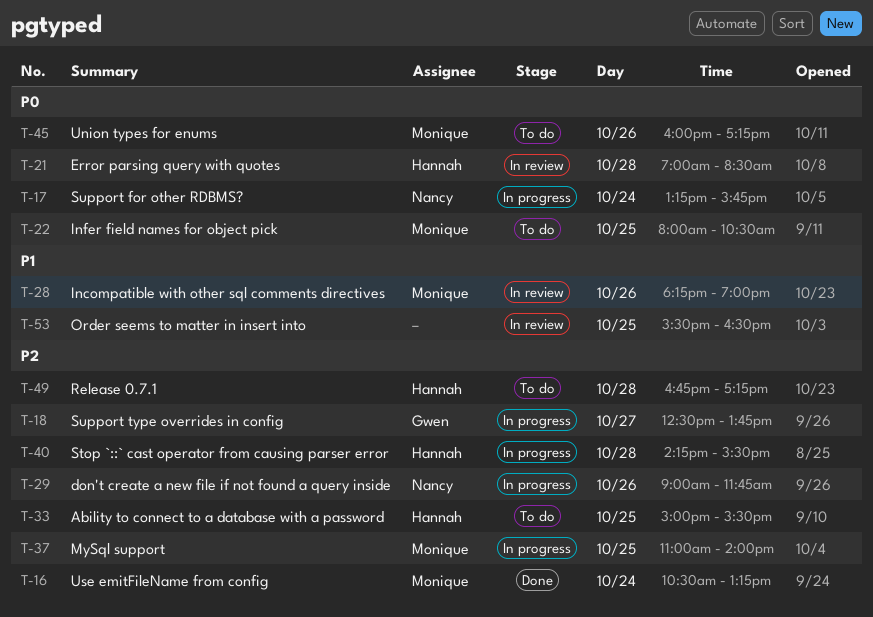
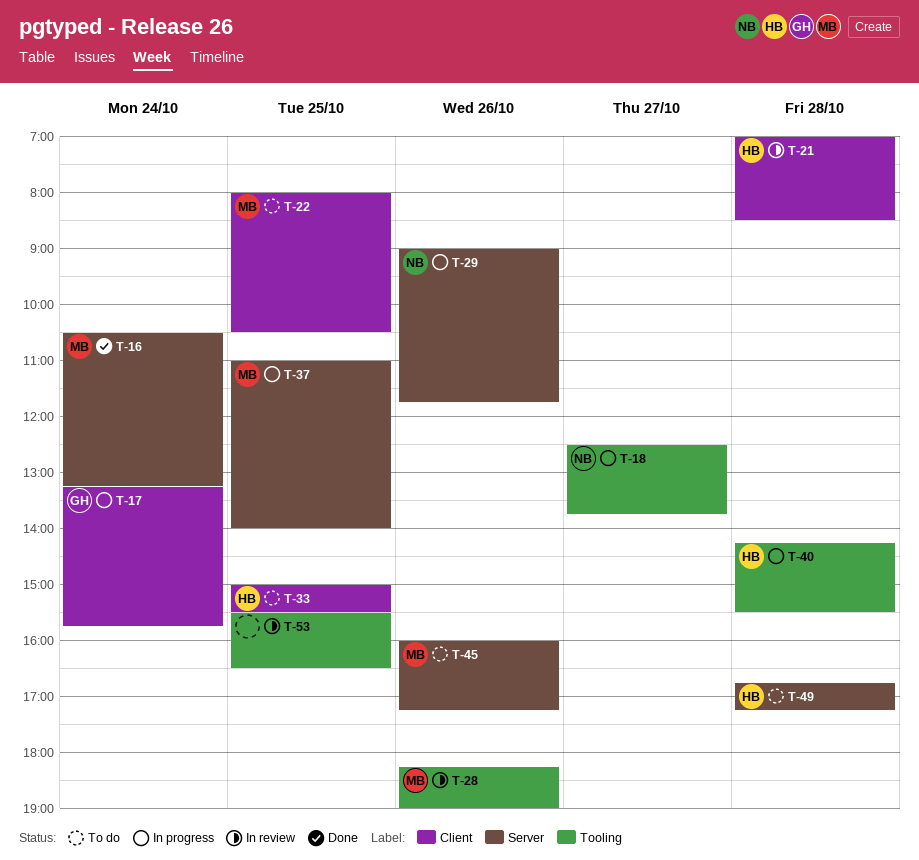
T-17, owner: Nancy -> Gwen
T-18, owner: Gwen -> Nancy

